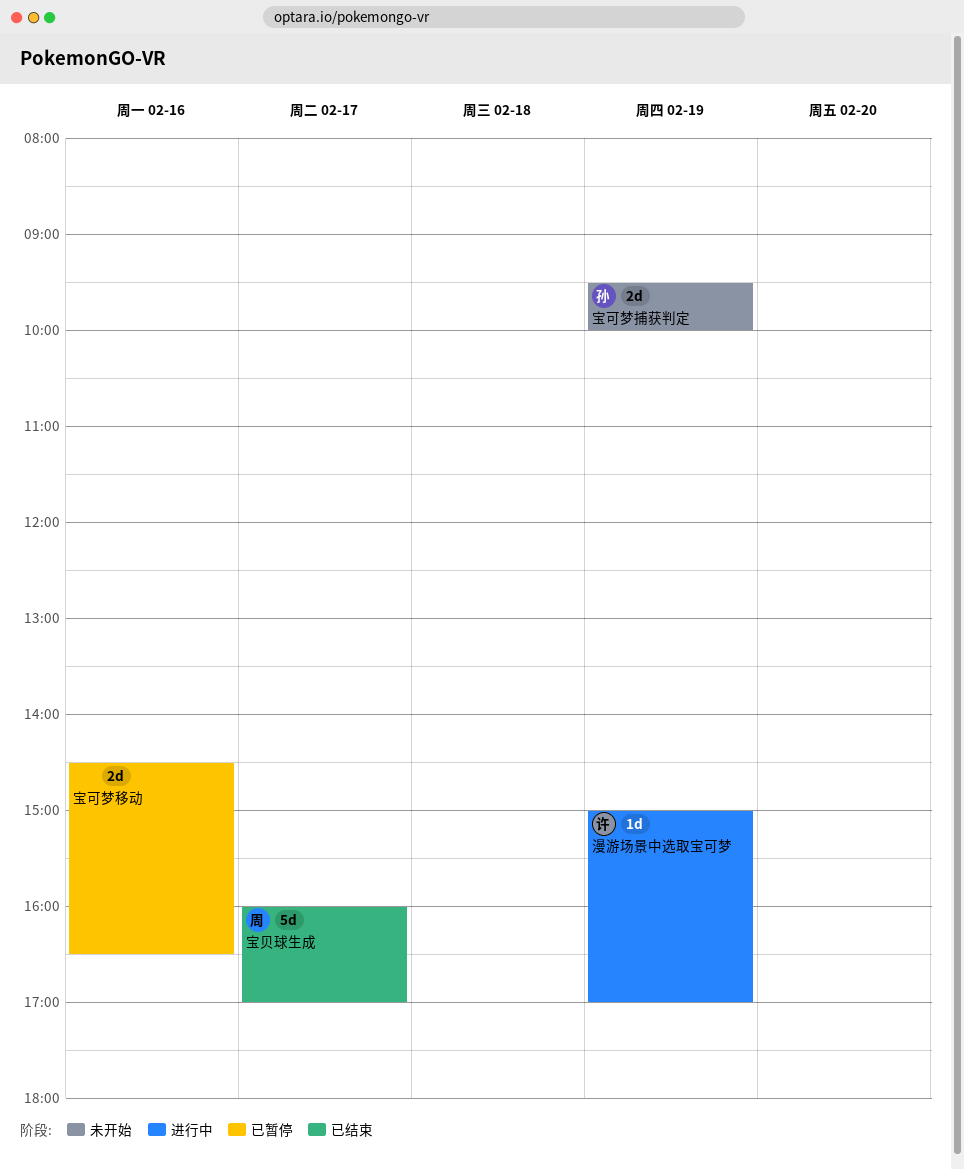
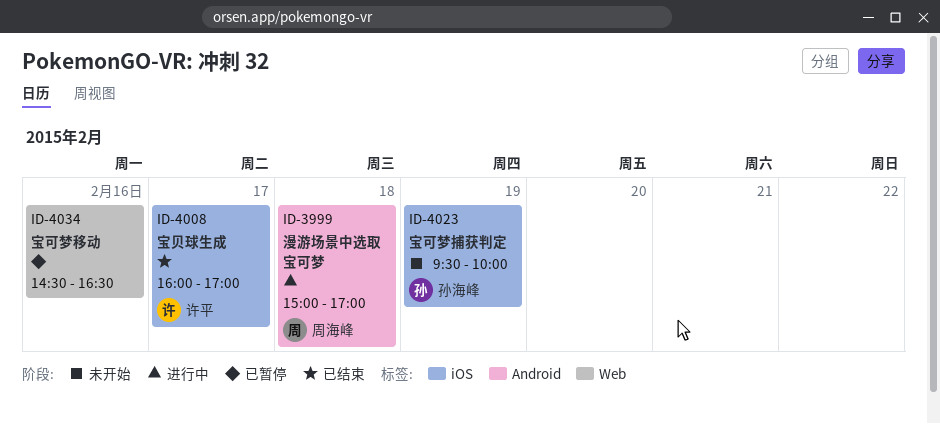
宝贝球生成, owner: 周海峰 -> 许平
漫游场景中选取宝可梦, owner: 许平 -> 周海峰
漫游场景中选取宝可梦, day: Feb 19 -> Feb 18

